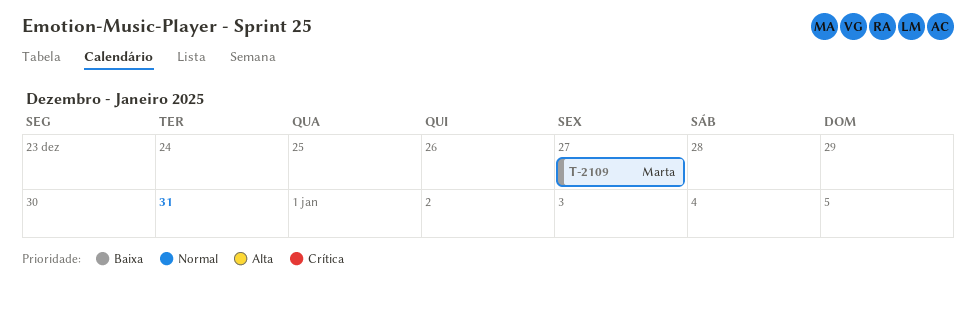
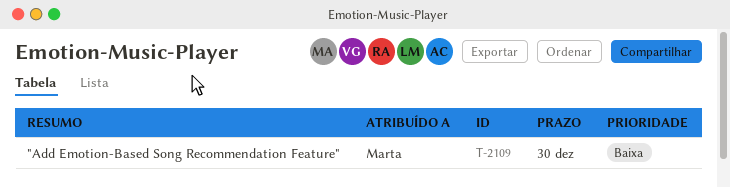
T-2109, due: Dec 27 -> Dec 30

